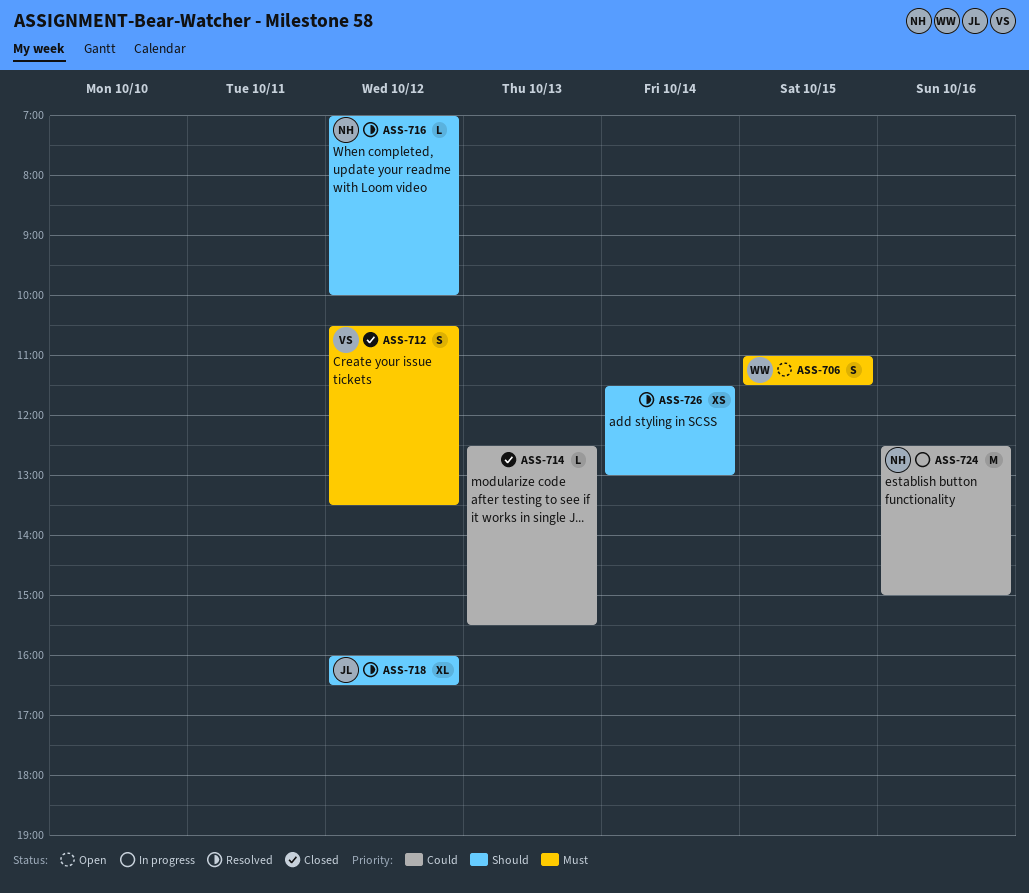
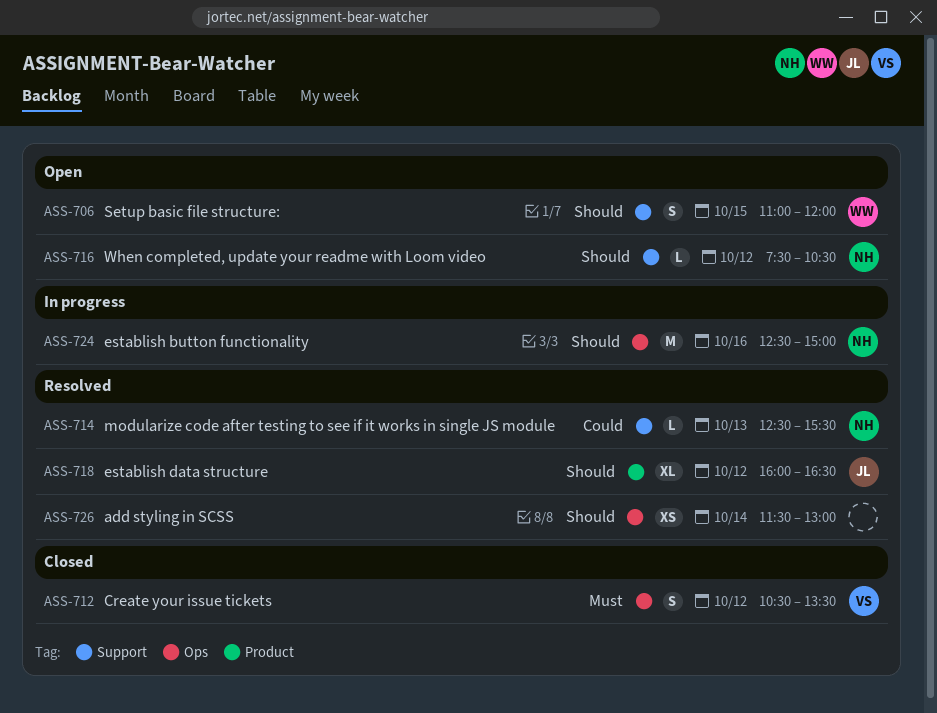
ASS-706, priority: Must -> Should
ASS-706, ends: 11:30 -> 12:00
ASS-714, status: Closed -> Resolved
ASS-714, owner: none -> NH
ASS-716, status: Resolved -> Open
ASS-716, begins: 07:00 -> 07:30
ASS-716, ends: 10:00 -> 10:30
ASS-724, priority: Could -> Should

